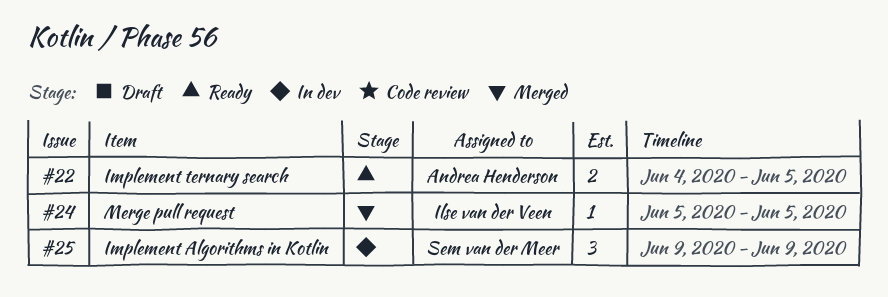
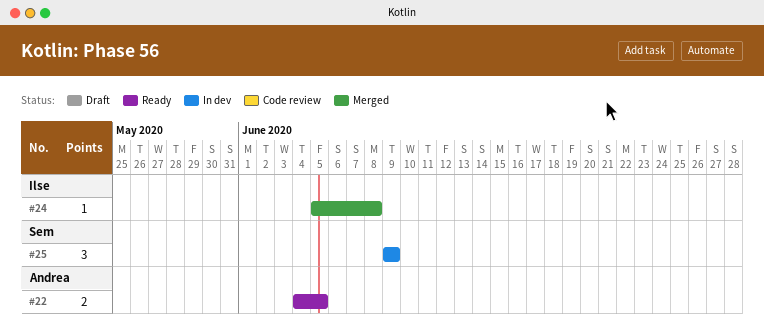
#24, due: Jun 5 -> Jun 8

